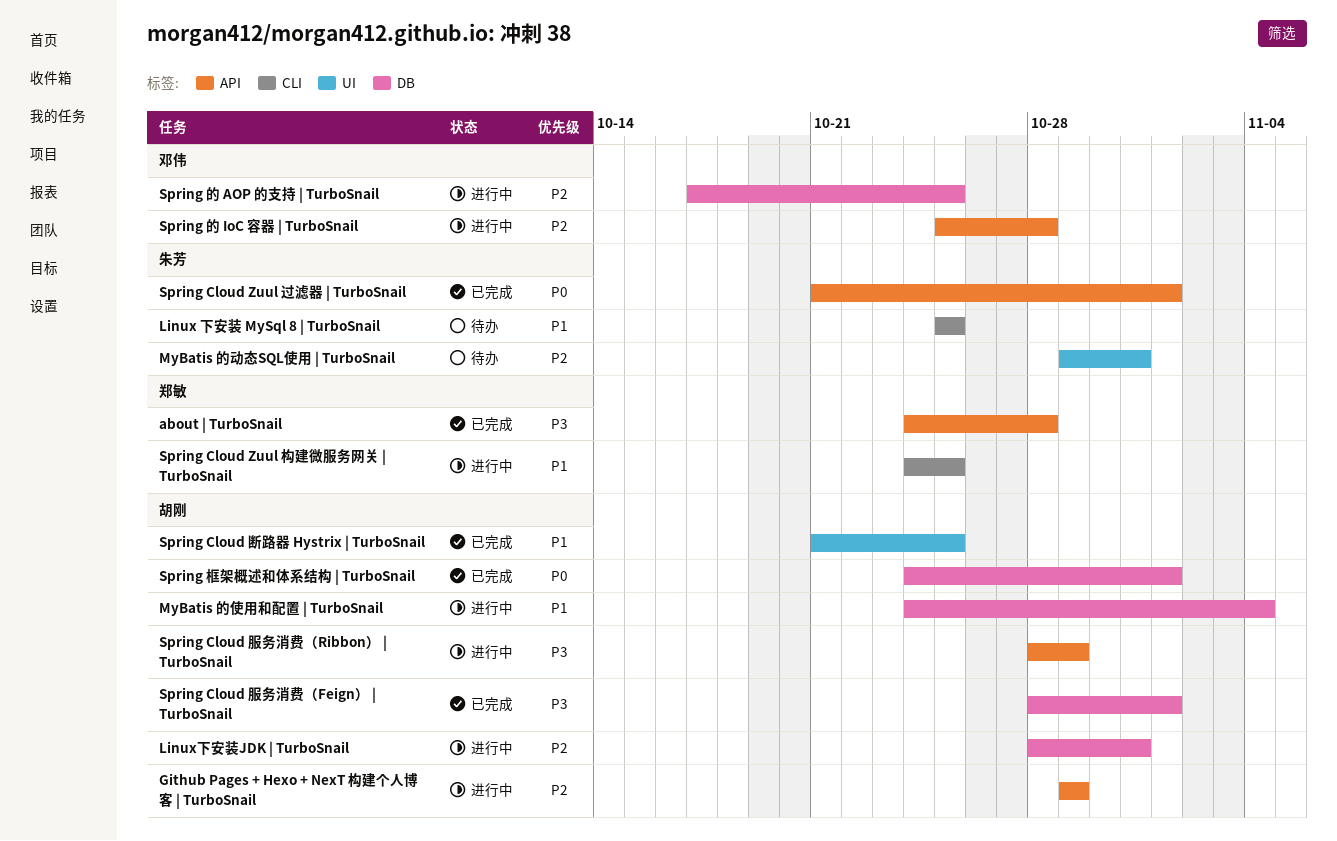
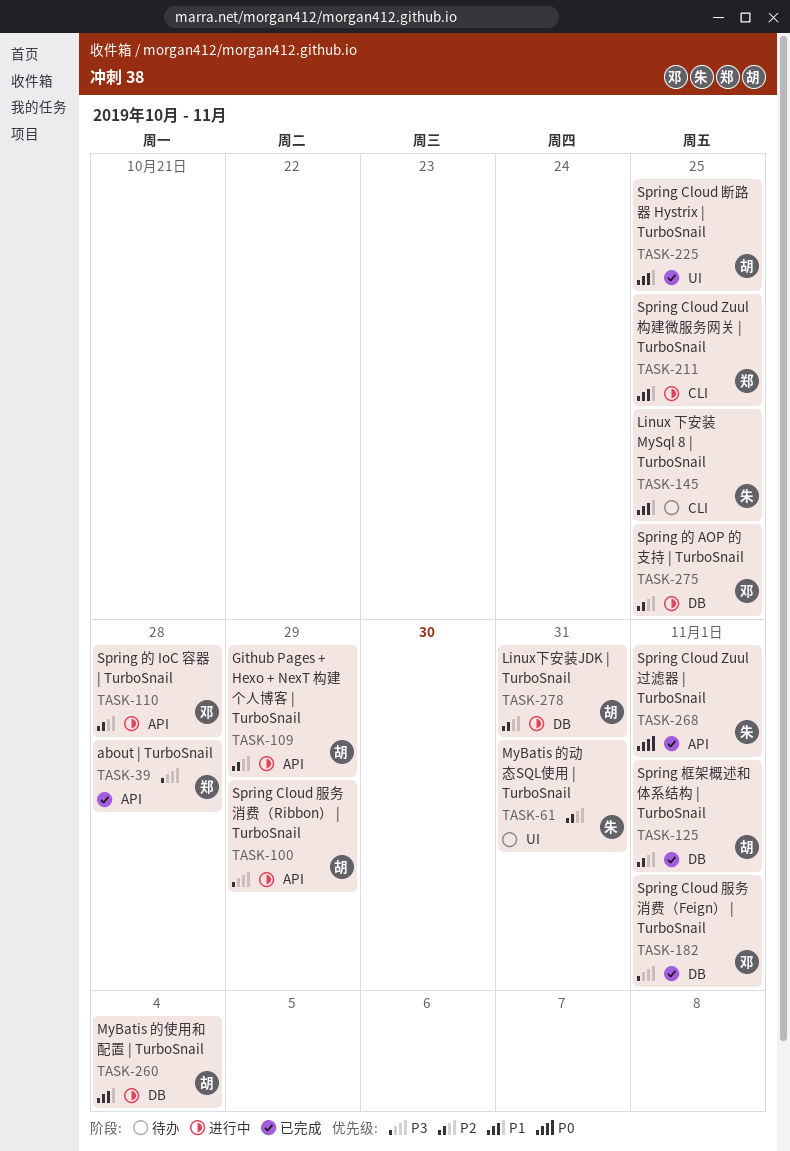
Spring Cloud 服务消费（Feign） | TurboSnail, owner: 胡刚 -> 邓伟
Spring 框架概述和体系结构 | TurboSnail, priority: P0 -> P2

